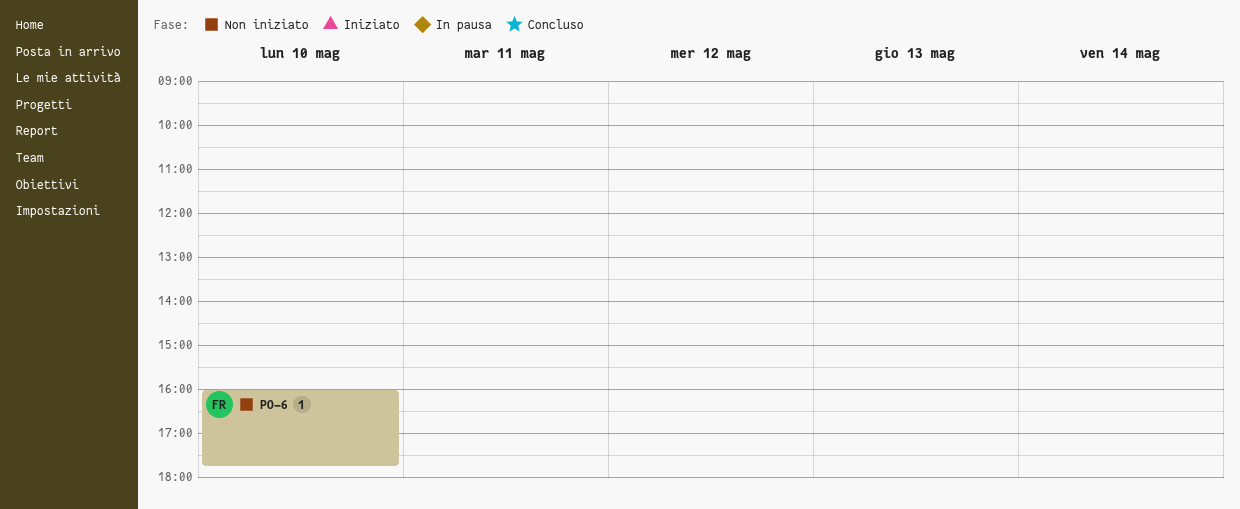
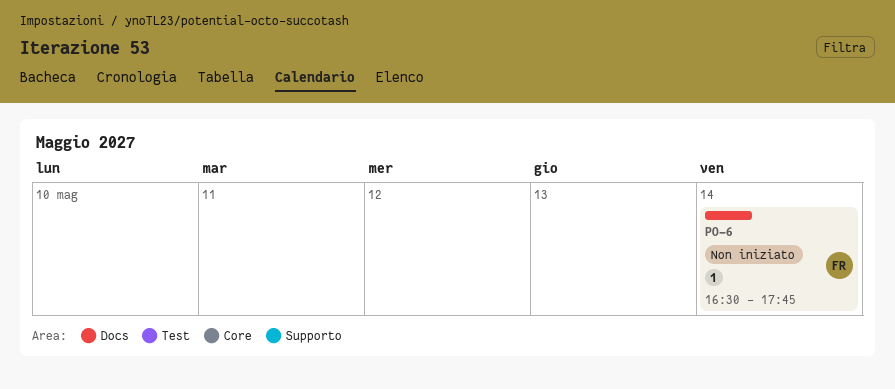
PO-6, day: May 10 -> May 14
PO-6, begins: 16:00 -> 16:30

